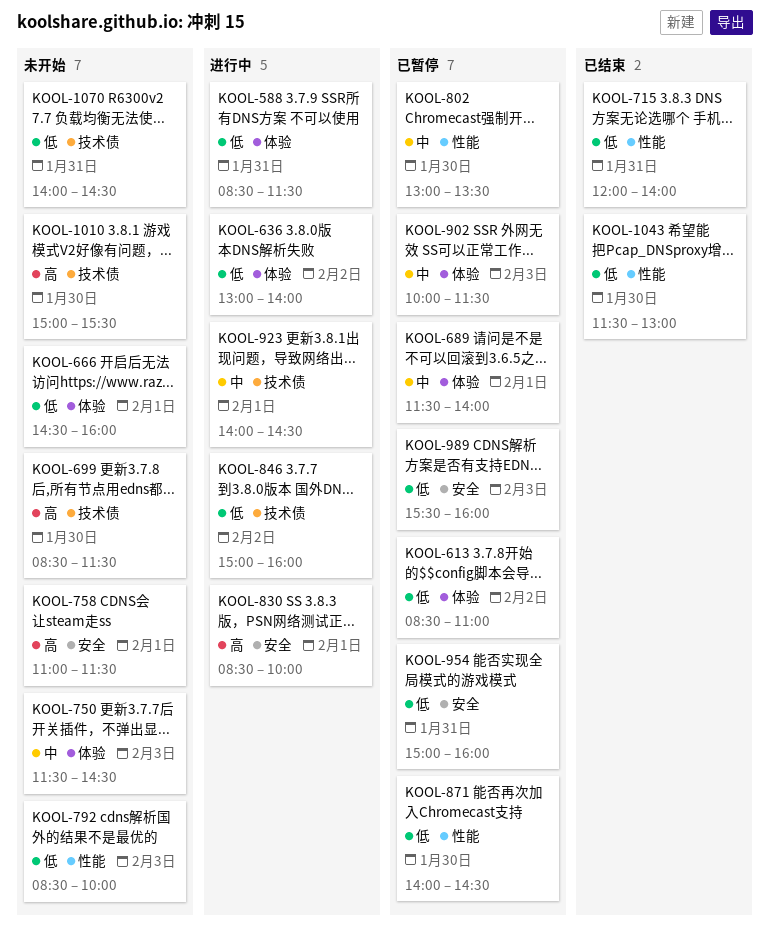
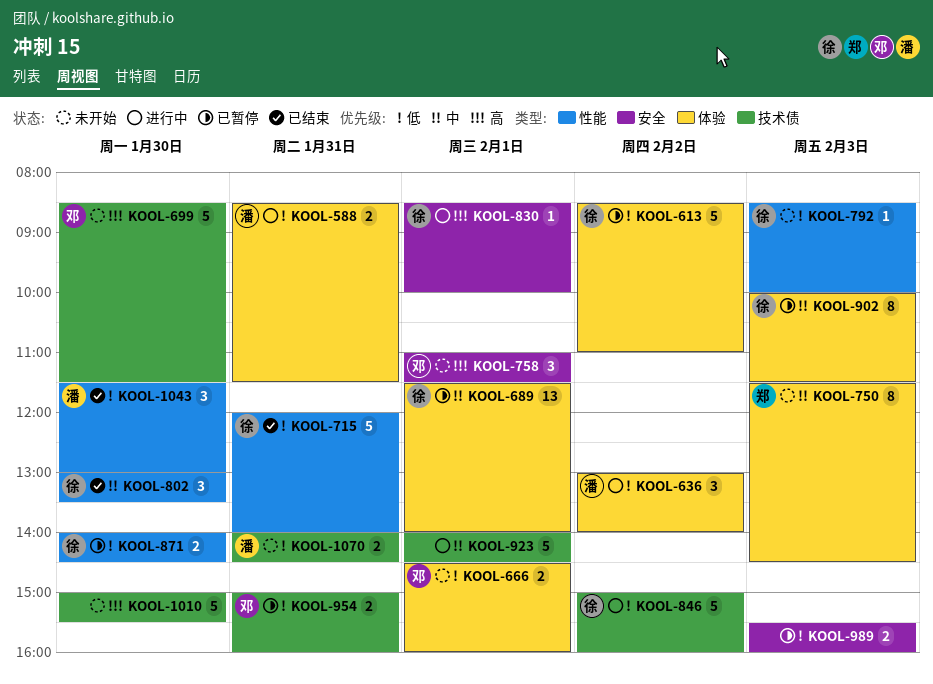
KOOL-802, status: 已暂停 -> 已结束
KOOL-954, label: 安全 -> 技术债

